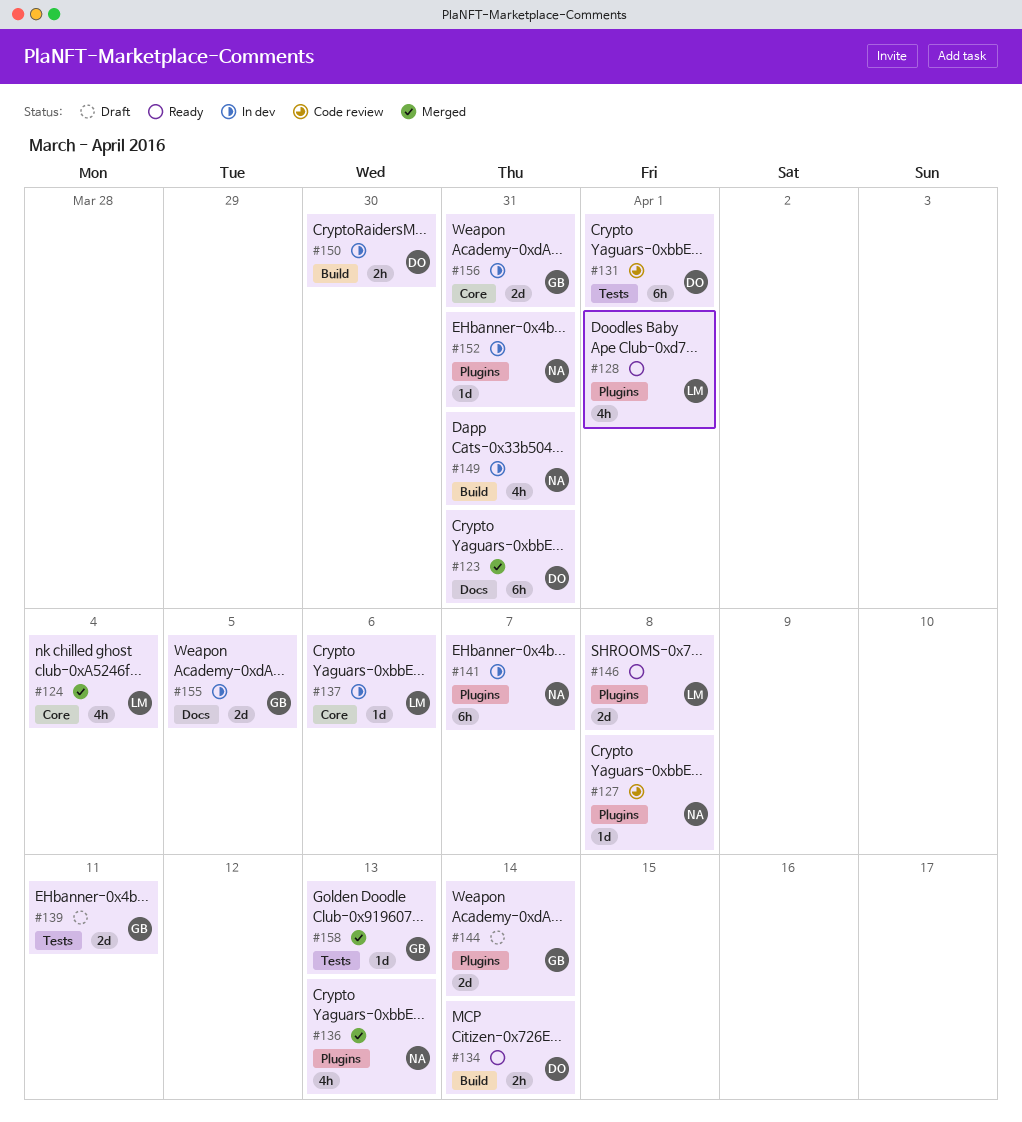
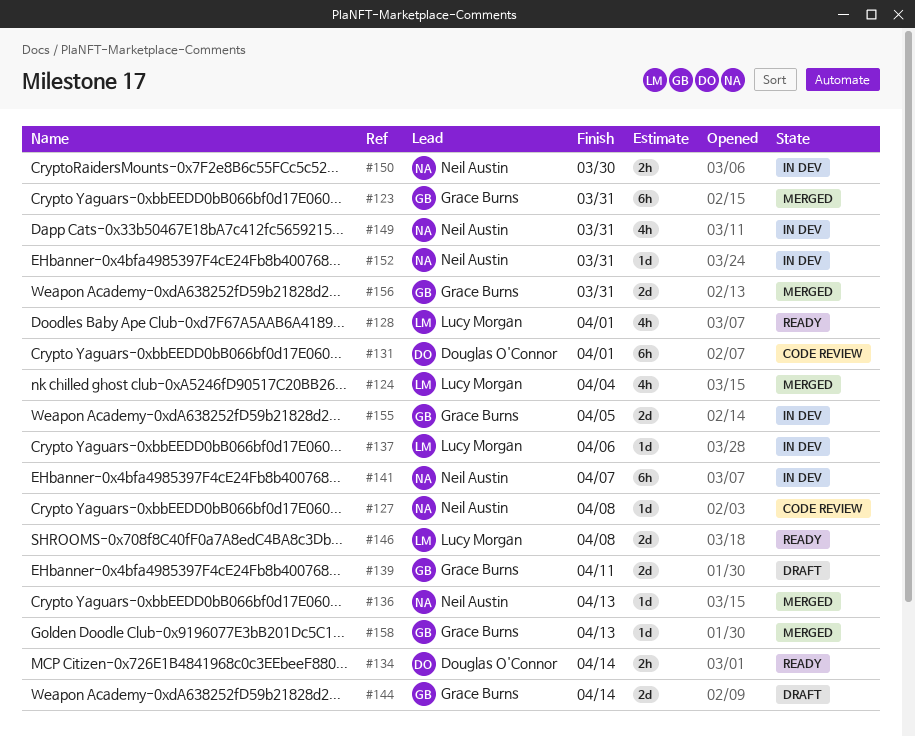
#123, owner: Douglas O'Connor -> Grace Burns
#136, estimate: 4h -> 1d
#150, owner: Douglas O'Connor -> Neil Austin
#156, status: In dev -> Merged

